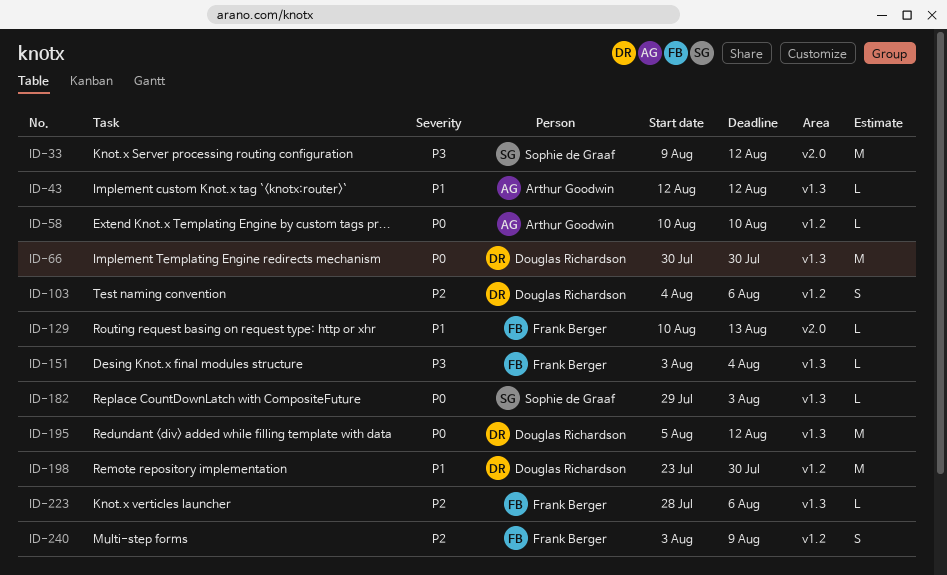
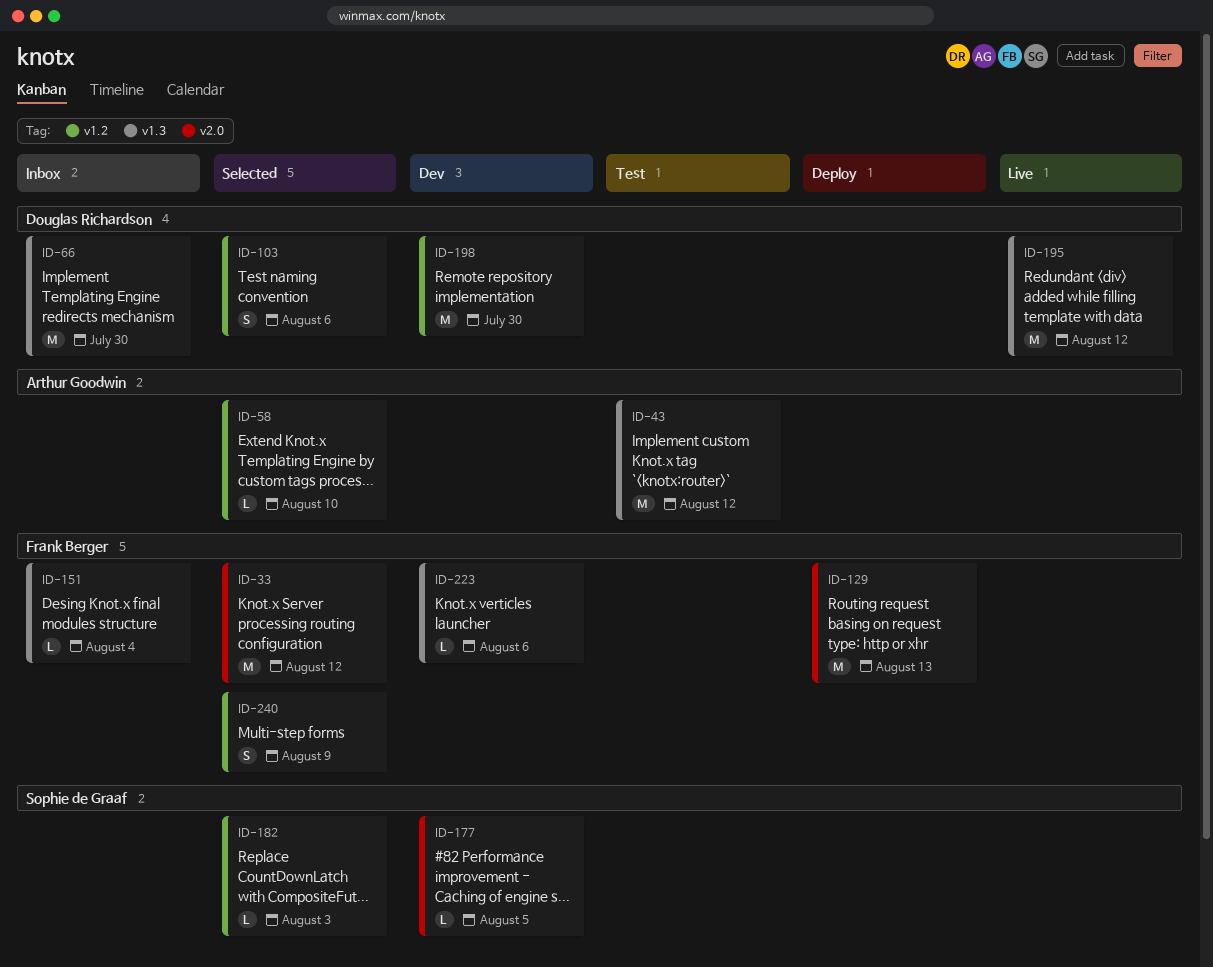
ID-33, owner: Sophie de Graaf -> Frank Berger
ID-43, estimate: L -> M
ID-129, estimate: L -> M
ID-177: none -> present
ID-182, label: v1.3 -> v1.2

